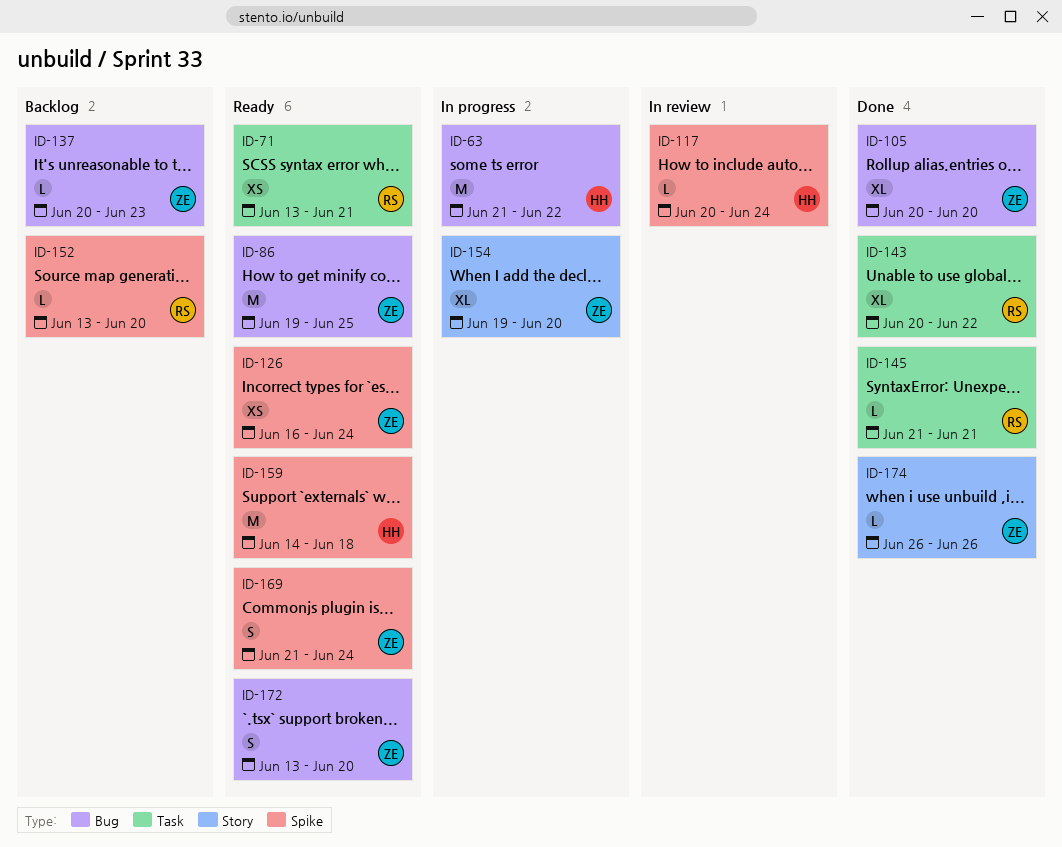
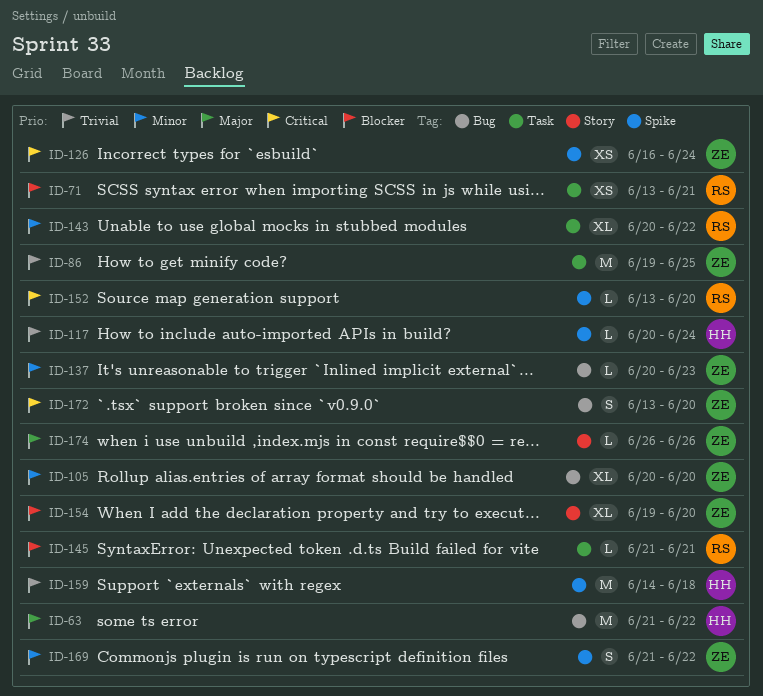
ID-86, label: Bug -> Task
ID-169, due: Jun 24 -> Jun 22

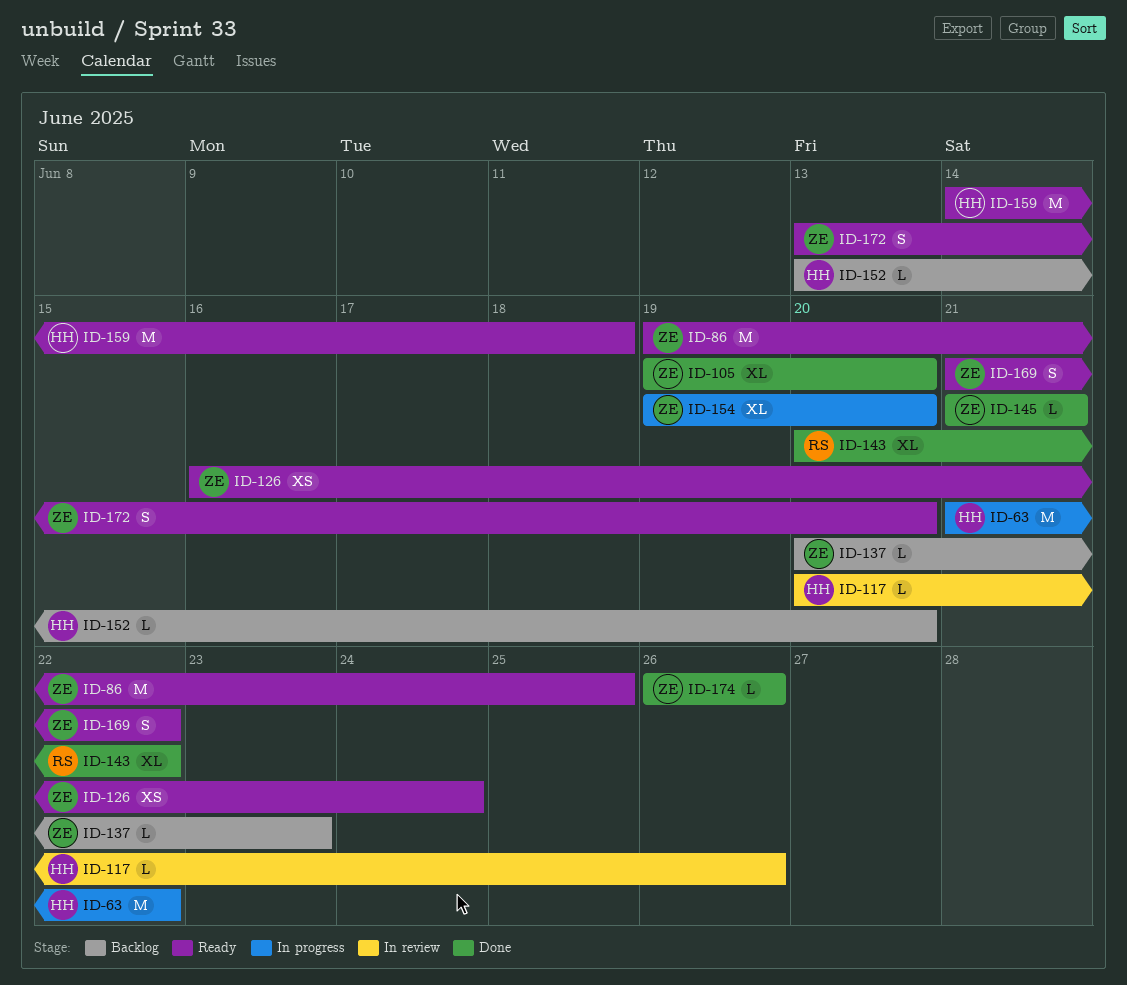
ID-71: present -> none
ID-105, start: Jun 20 -> Jun 19
ID-117, due: Jun 24 -> Jun 26
ID-145, owner: RS -> ZE
ID-152, owner: RS -> HH

